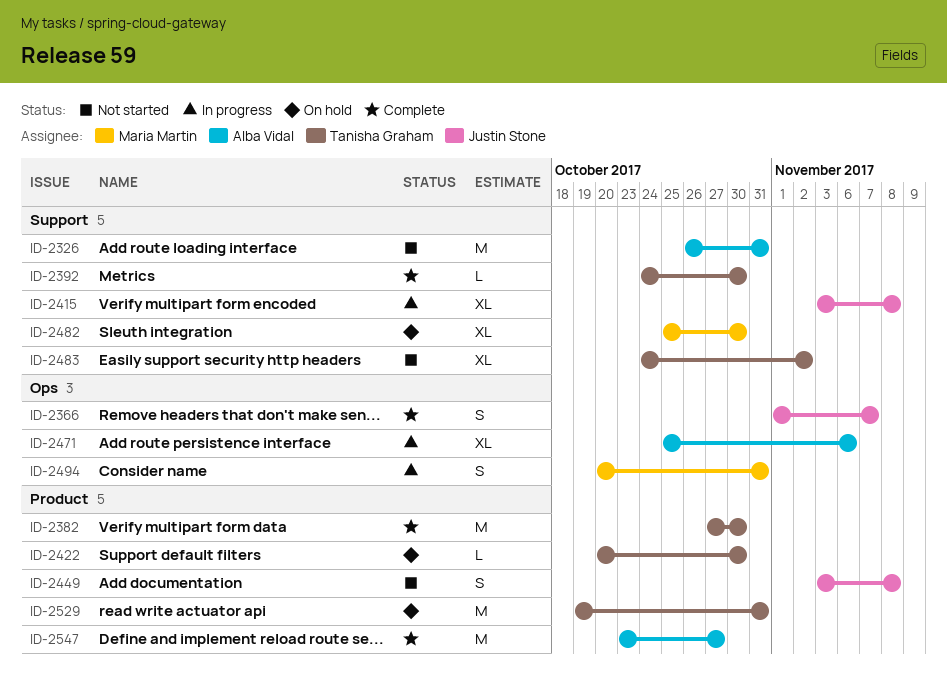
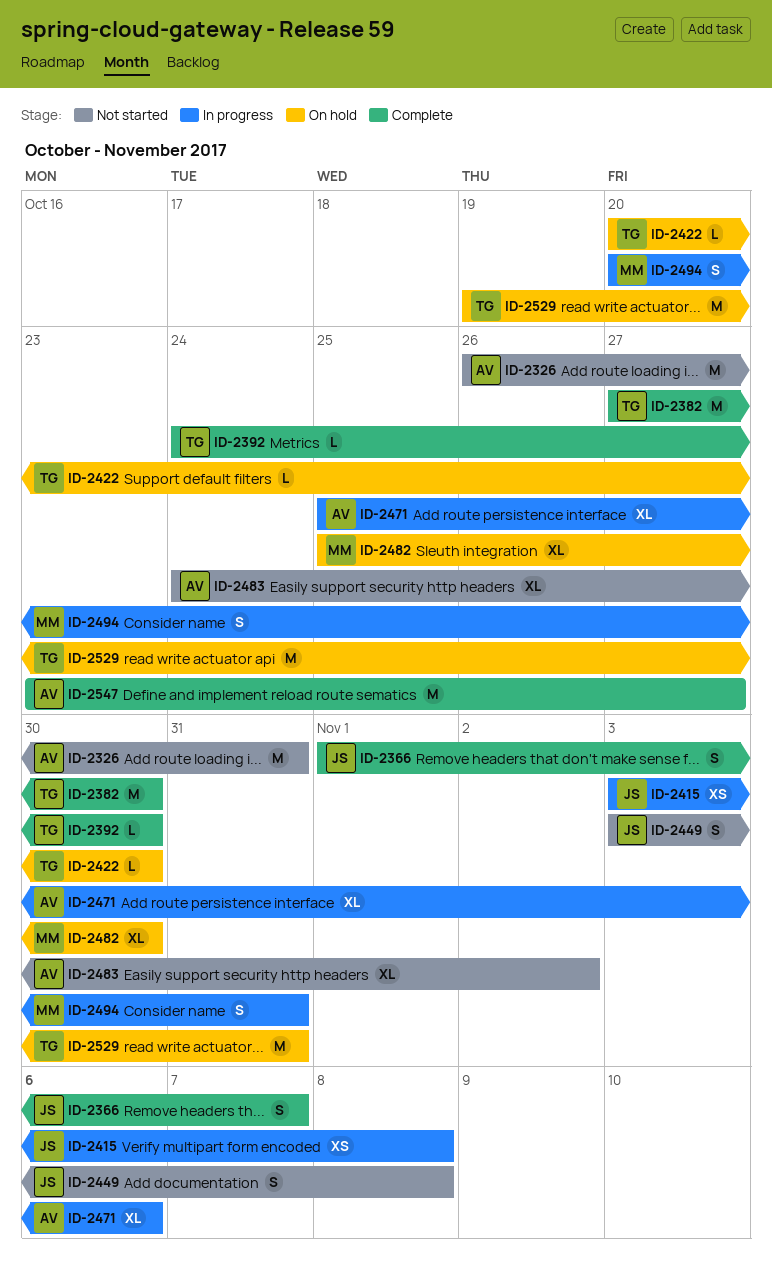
ID-2415, estimate: XL -> XS
ID-2483, owner: Tanisha Graham -> Alba Vidal

